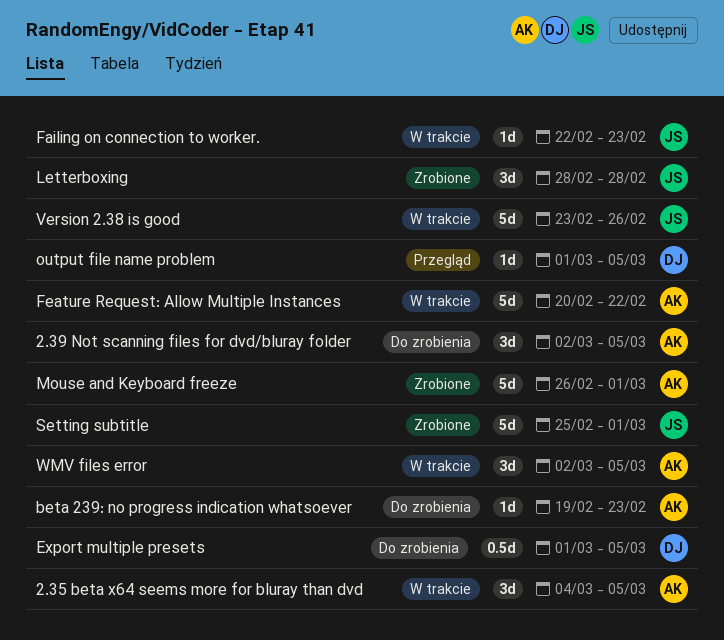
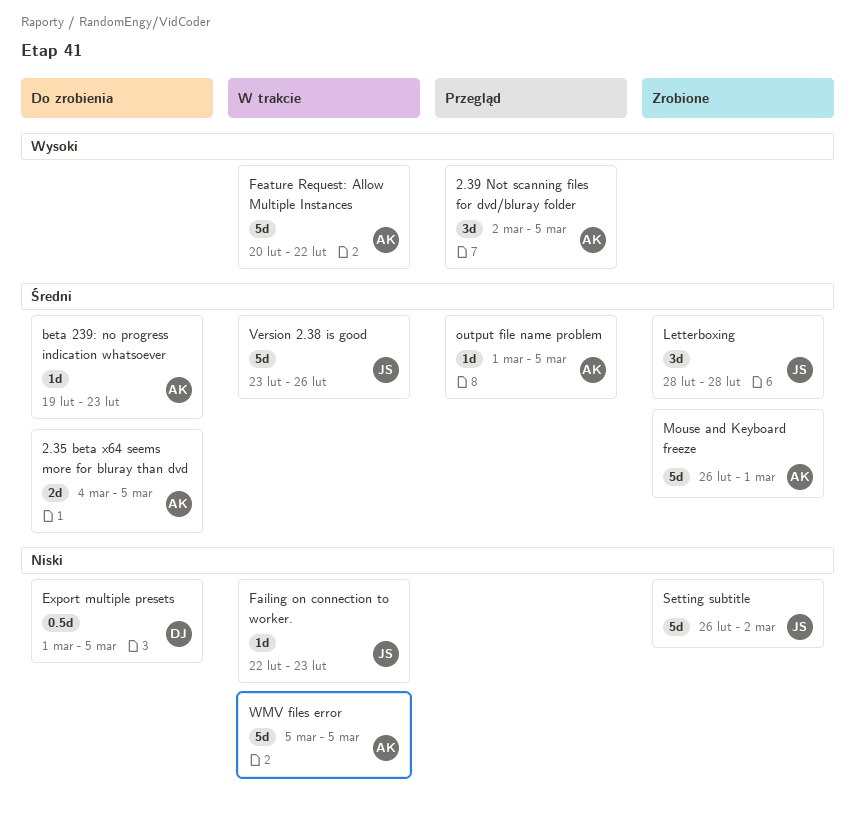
2.35 beta x64 seems more for bluray than dvd, status: W trakcie -> Do zrobienia
2.35 beta x64 seems more for bluray than dvd, estimate: 3d -> 2d
2.39 Not scanning files for dvd/bluray folder, status: Do zrobienia -> Przegląd
output file name problem, owner: DJ -> AK
Setting subtitle, start: Feb 25 -> Feb 26
Setting subtitle, due: Mar 1 -> Mar 2
WMV files error, estimate: 3d -> 5d
WMV files error, start: Mar 2 -> Mar 5

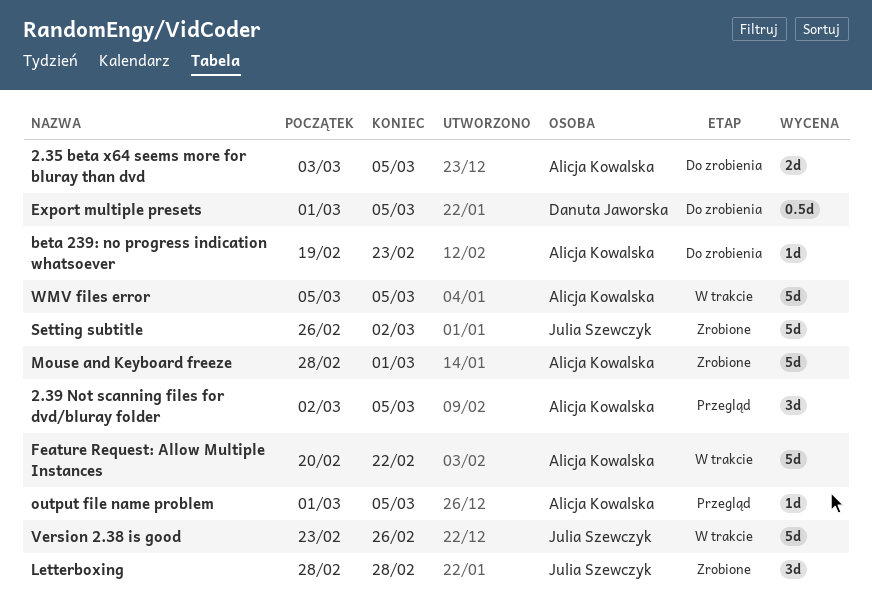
2.35 beta x64 seems more for bluray than dvd, start: Mar 4 -> Mar 3
Failing on connection to worker.: present -> none
Mouse and Keyboard freeze, start: Feb 26 -> Feb 28

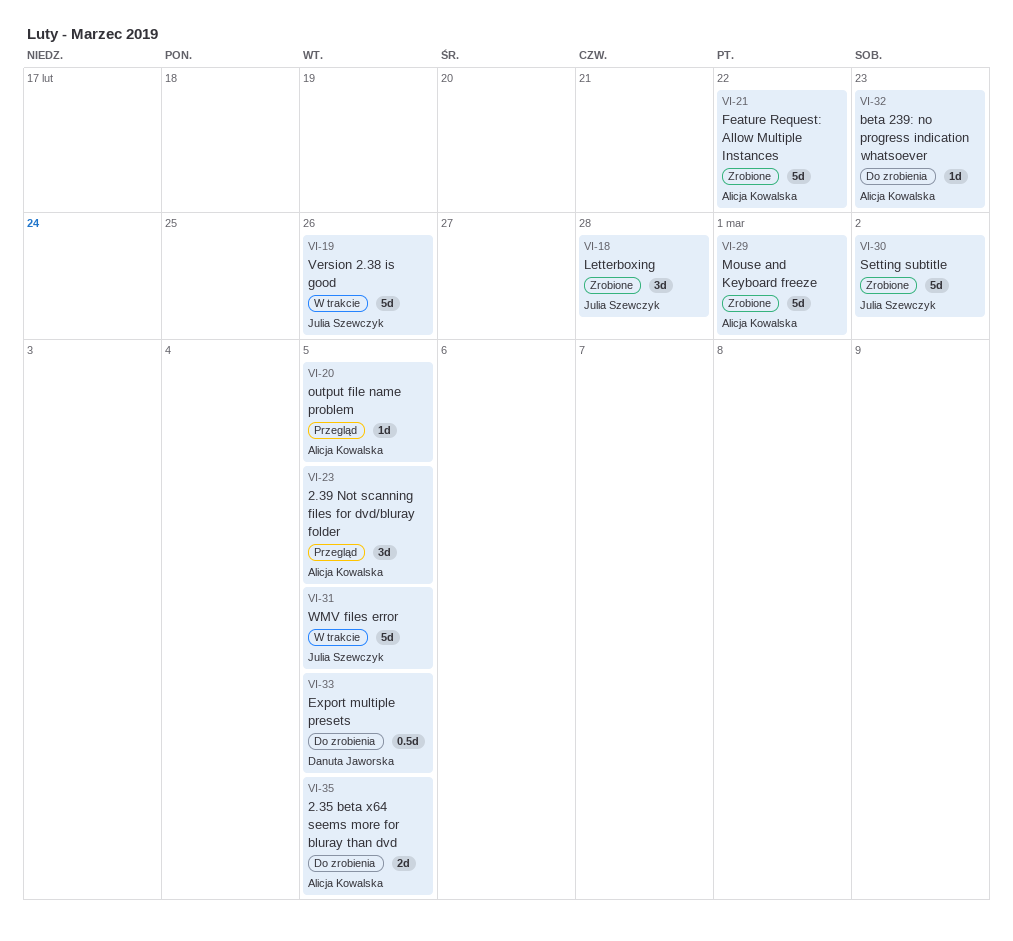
Feature Request: Allow Multiple Instances, status: W trakcie -> Zrobione
WMV files error, owner: Alicja Kowalska -> Julia Szewczyk

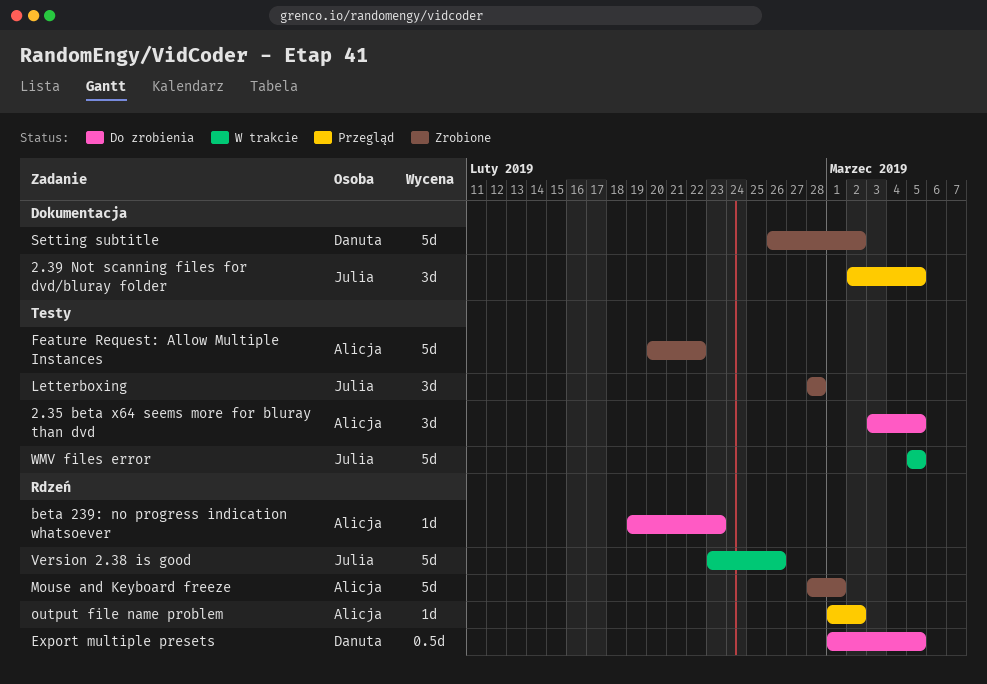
2.35 beta x64 seems more for bluray than dvd, estimate: 2d -> 3d
2.39 Not scanning files for dvd/bluray folder, owner: Alicja Kowalska -> Julia Szewczyk
output file name problem, due: Mar 5 -> Mar 2
Setting subtitle, owner: Julia Szewczyk -> Danuta Jaworska

